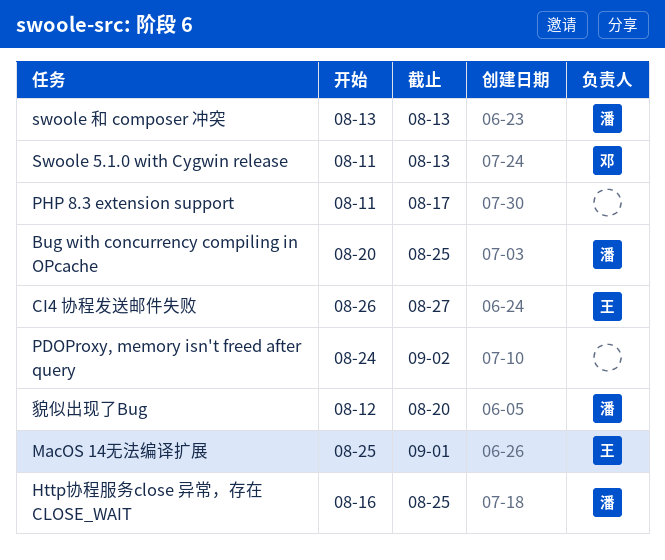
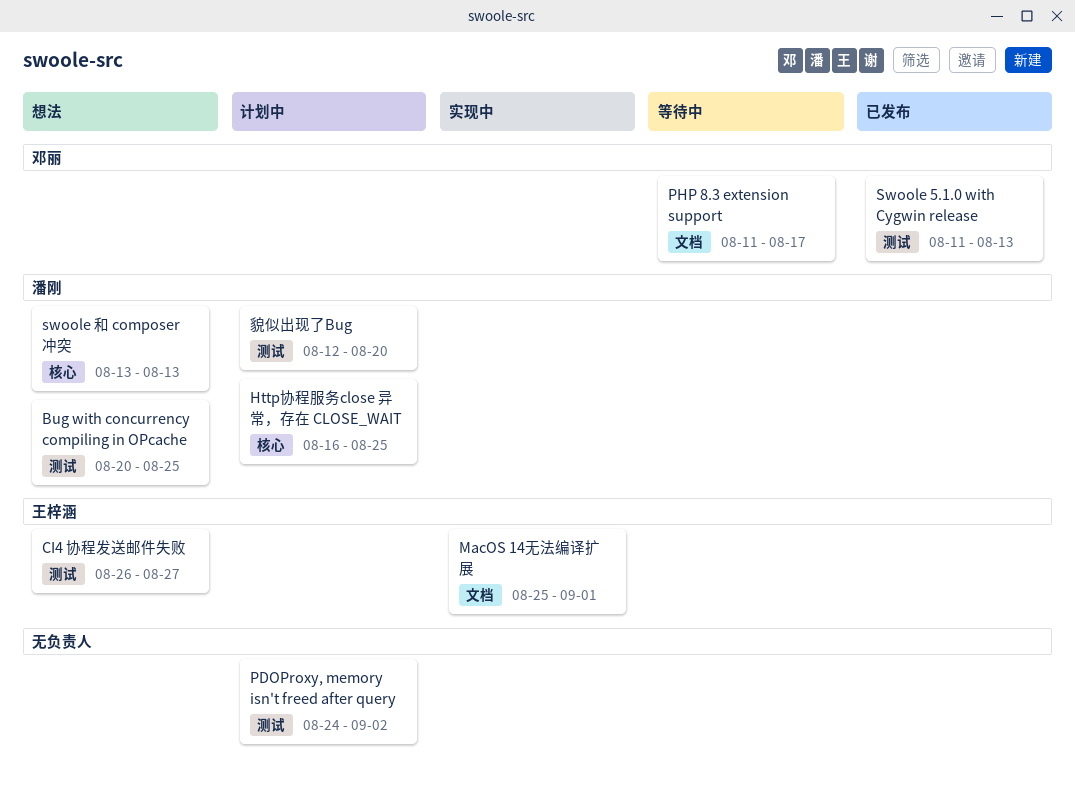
PHP 8.3 extension support, owner: none -> 邓丽

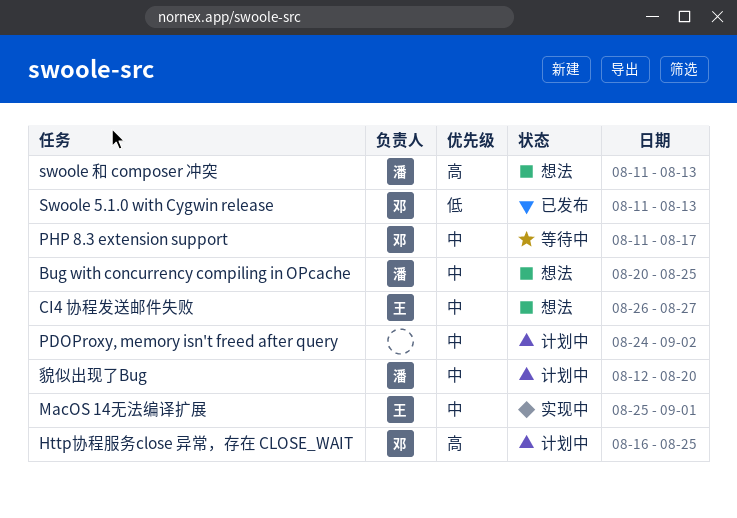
Http协程服务close 异常，存在 CLOSE_WAIT, owner: 潘刚 -> 邓丽
swoole 和 composer 冲突, start: Aug 13 -> Aug 11

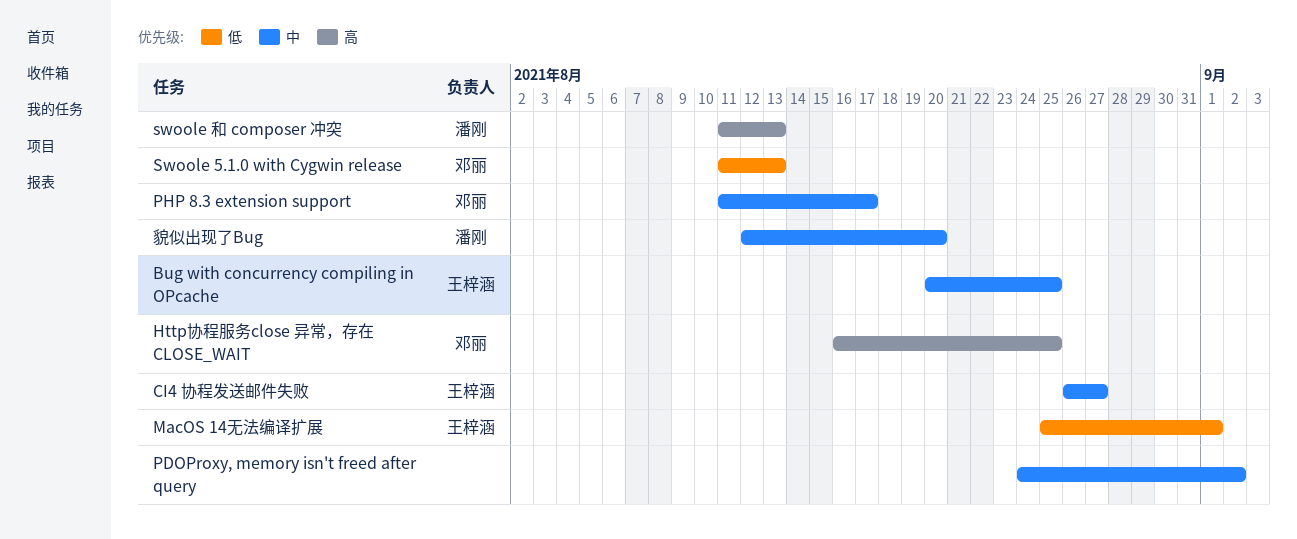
Bug with concurrency compiling in OPcache, owner: 潘刚 -> 王梓涵
MacOS 14无法编译扩展, priority: 中 -> 低

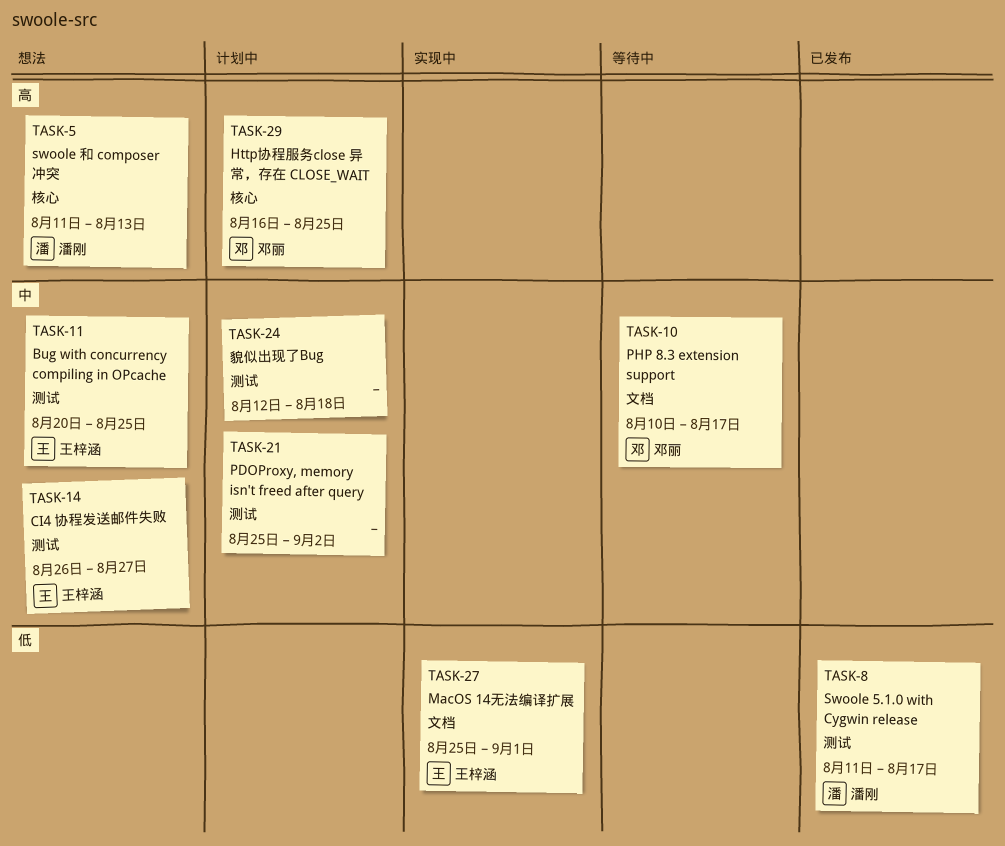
PDOProxy, memory isn't freed after query, start: Aug 24 -> Aug 25
PHP 8.3 extension support, start: Aug 11 -> Aug 10
Swoole 5.1.0 with Cygwin release, owner: 邓丽 -> 潘刚
Swoole 5.1.0 with Cygwin release, due: Aug 13 -> Aug 17
貌似出现了Bug, owner: 潘刚 -> none
貌似出现了Bug, due: Aug 20 -> Aug 18

